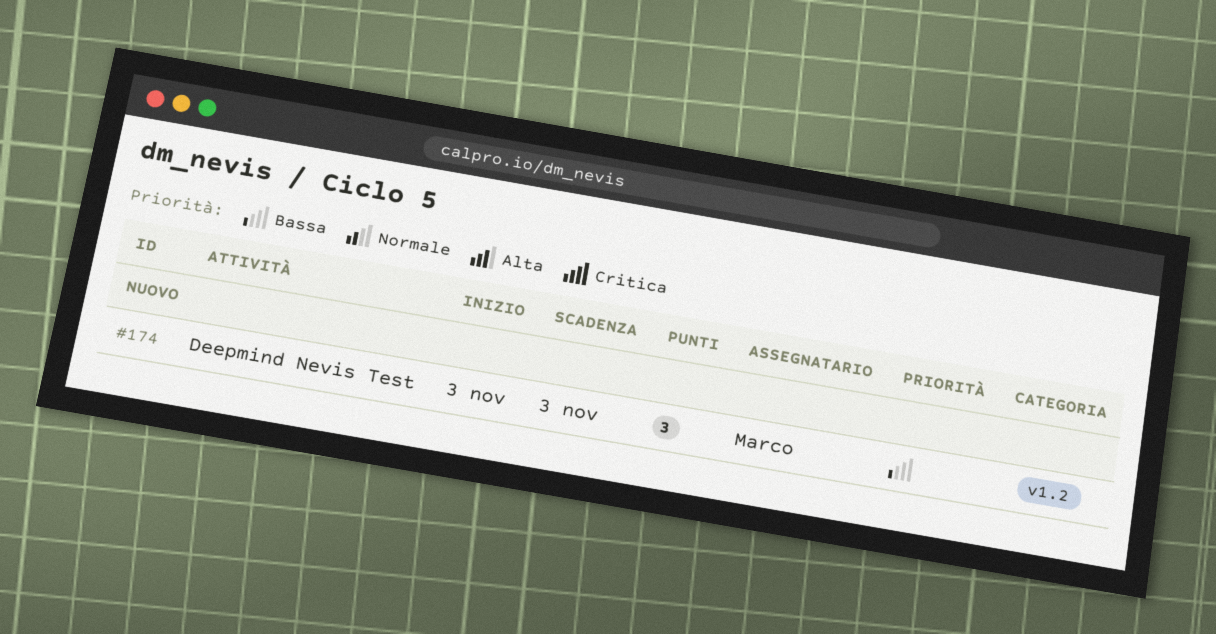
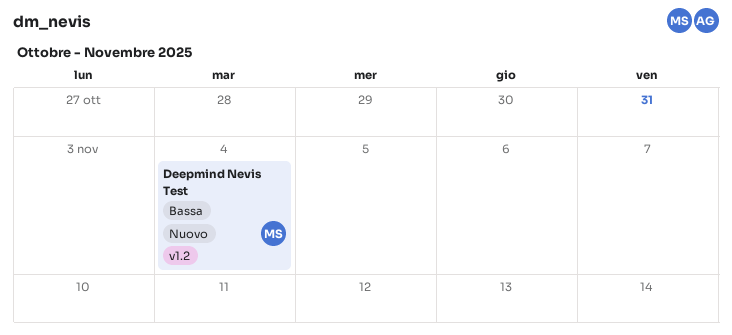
Deepmind Nevis Test, due: Nov 3 -> Nov 4

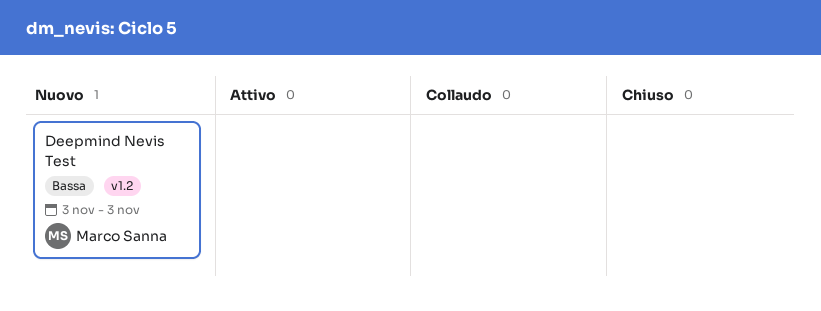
Deepmind Nevis Test, due: Nov 4 -> Nov 3

